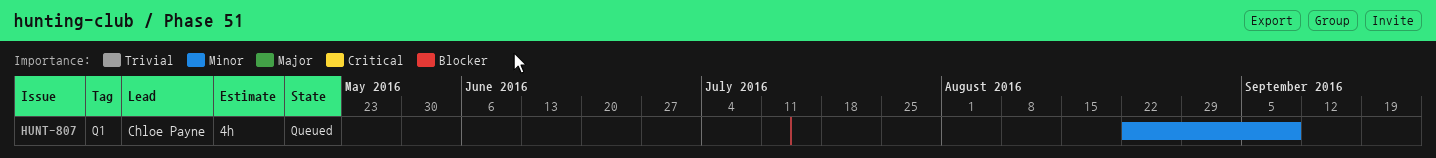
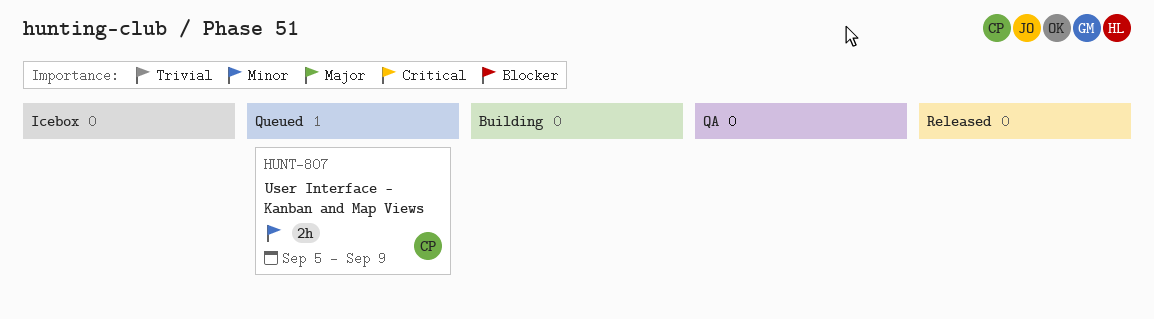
HUNT-807, estimate: 4h -> 2h
HUNT-807, start: Aug 22 -> Sep 5

